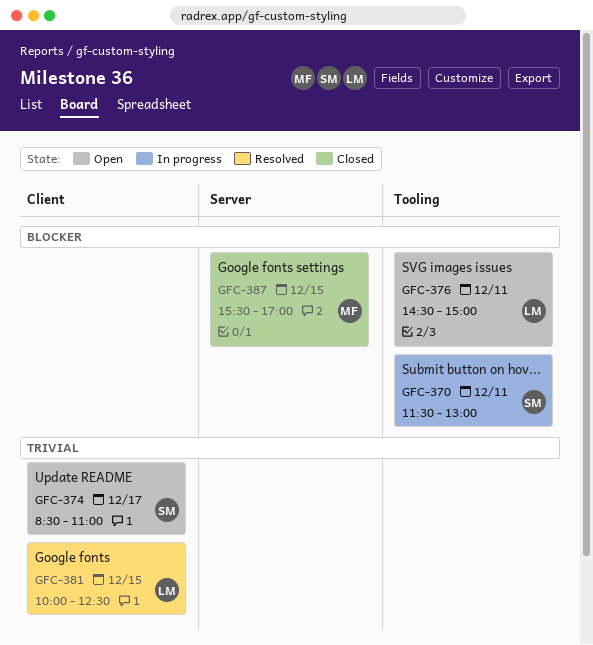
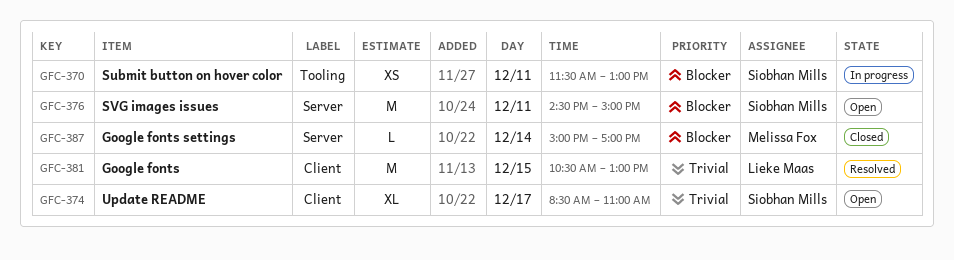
GFC-376, owner: Lieke Maas -> Siobhan Mills
GFC-376, label: Tooling -> Server
GFC-381, begins: 10:00 -> 10:30
GFC-381, ends: 12:30 -> 13:00
GFC-387, day: Dec 15 -> Dec 14
GFC-387, begins: 15:30 -> 15:00

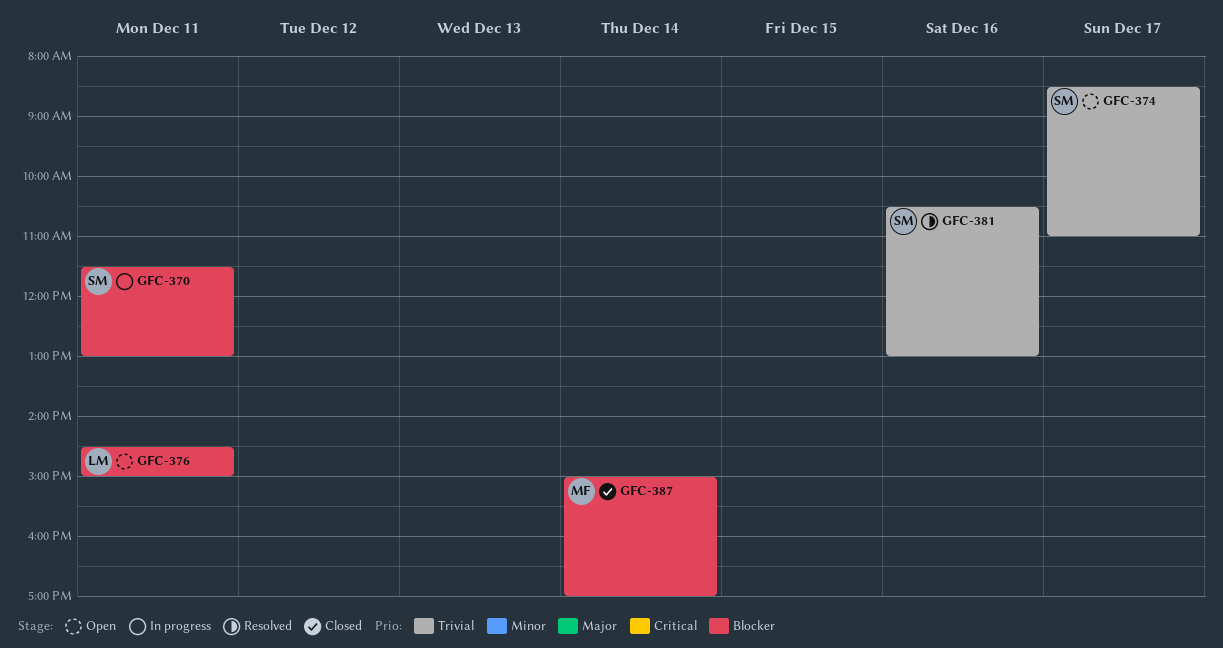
GFC-376, owner: Siobhan Mills -> Lieke Maas
GFC-381, owner: Lieke Maas -> Siobhan Mills
GFC-381, day: Dec 15 -> Dec 16

